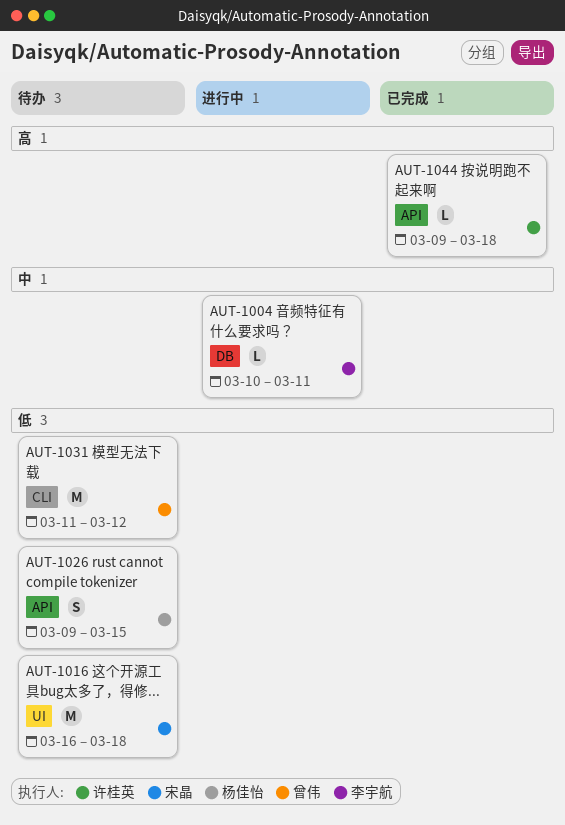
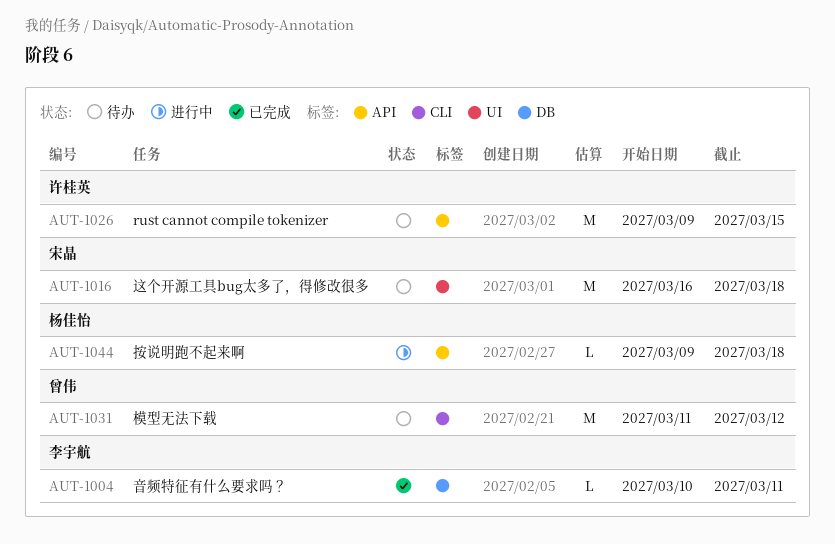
AUT-1004, status: 进行中 -> 已完成
AUT-1026, owner: 杨佳怡 -> 许桂英
AUT-1026, estimate: S -> M
AUT-1044, status: 已完成 -> 进行中
AUT-1044, owner: 许桂英 -> 杨佳怡

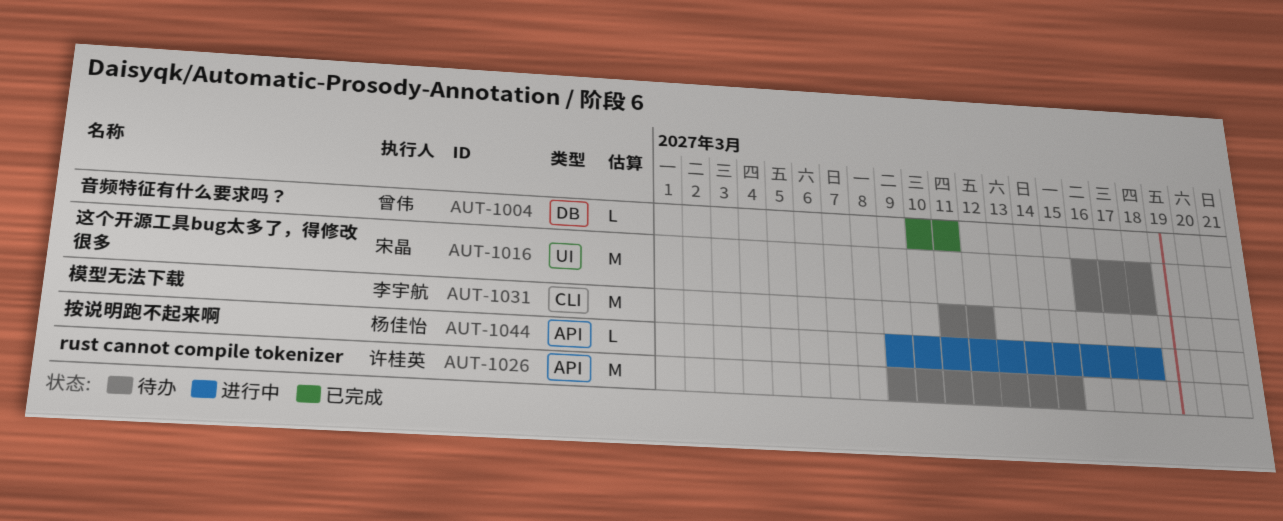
AUT-1004, owner: 李宇航 -> 曾伟
AUT-1031, owner: 曾伟 -> 李宇航

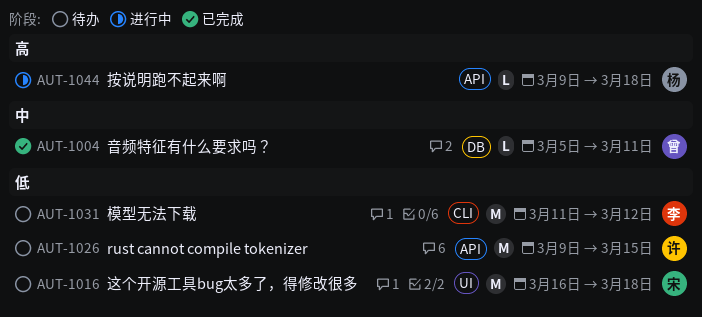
AUT-1004, start: Mar 10 -> Mar 5

